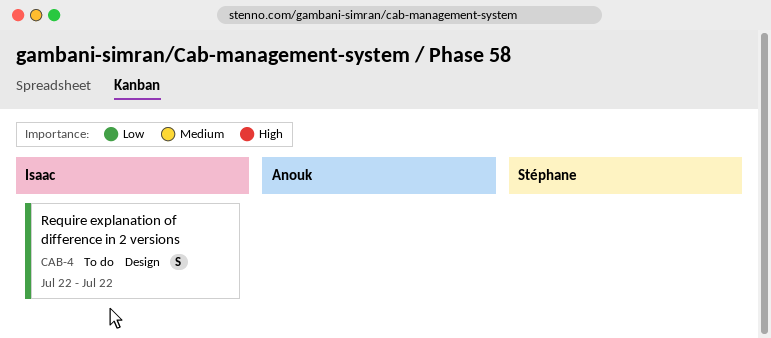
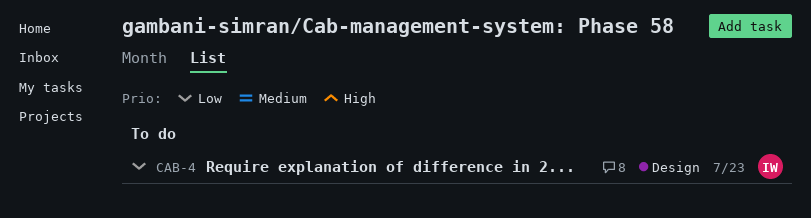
CAB-4, due: Jul 22 -> Jul 23

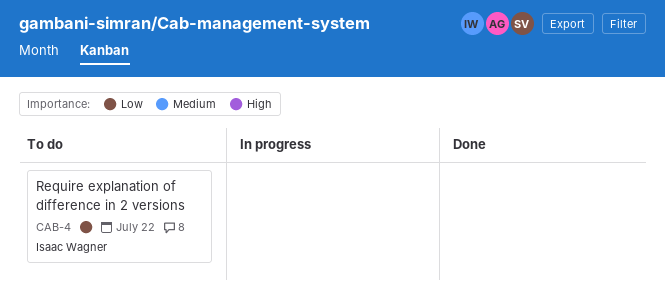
CAB-4, due: Jul 23 -> Jul 22

